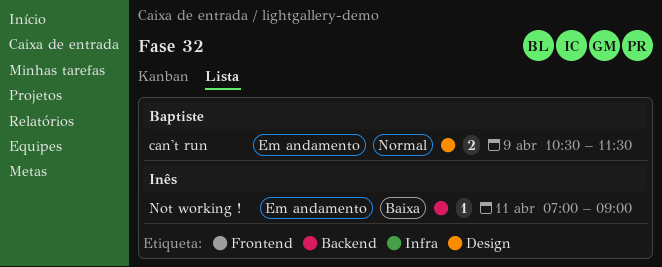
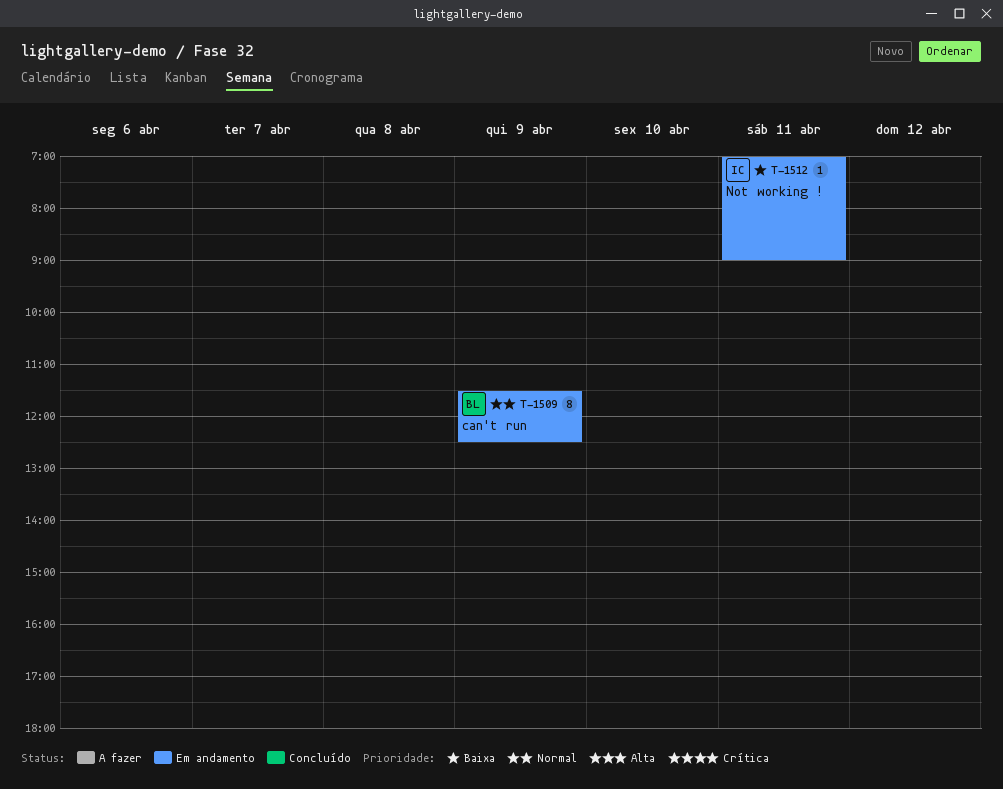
can't run, estimate: 2 -> 8
can't run, begins: 10:30 -> 11:30
can't run, ends: 11:30 -> 12:30

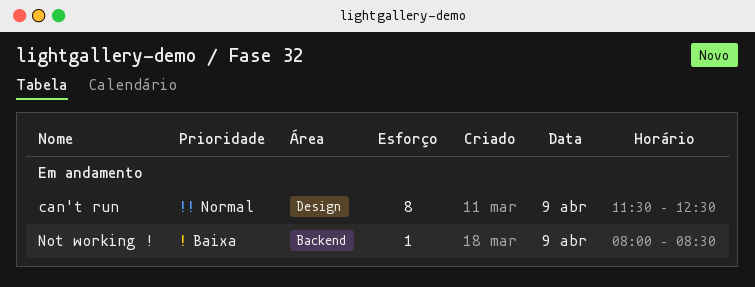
Not working !, day: Apr 11 -> Apr 9
Not working !, begins: 07:00 -> 08:00
Not working !, ends: 09:00 -> 08:30

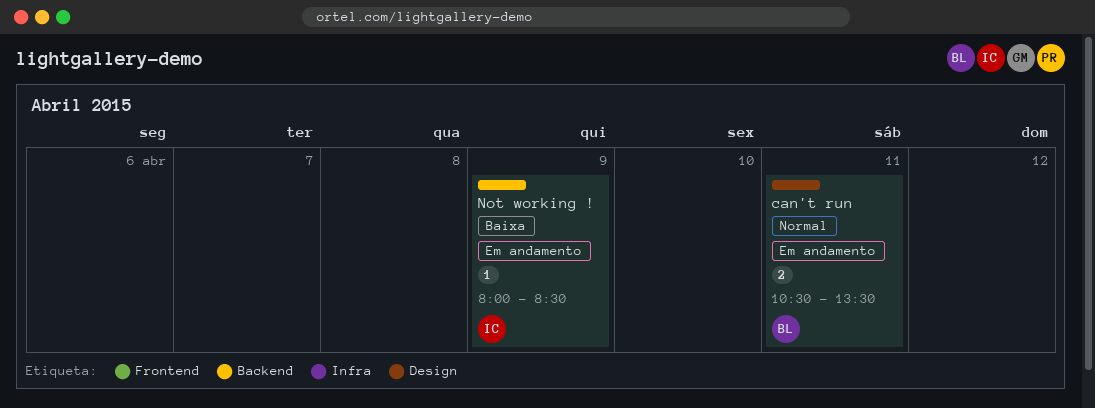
can't run, estimate: 8 -> 2
can't run, day: Apr 9 -> Apr 11
can't run, begins: 11:30 -> 10:30
can't run, ends: 12:30 -> 13:30

